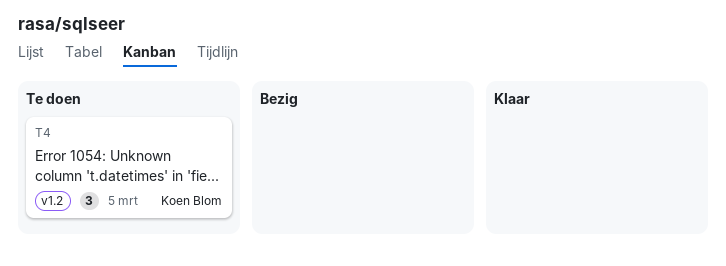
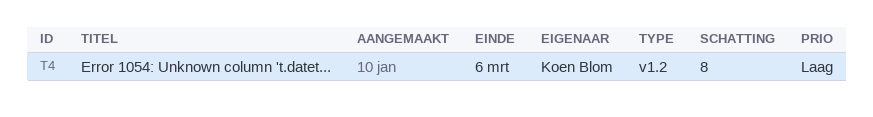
T4, estimate: 3 -> 8
T4, due: Mar 5 -> Mar 6

